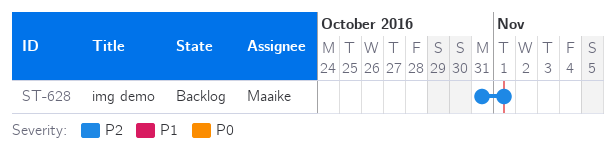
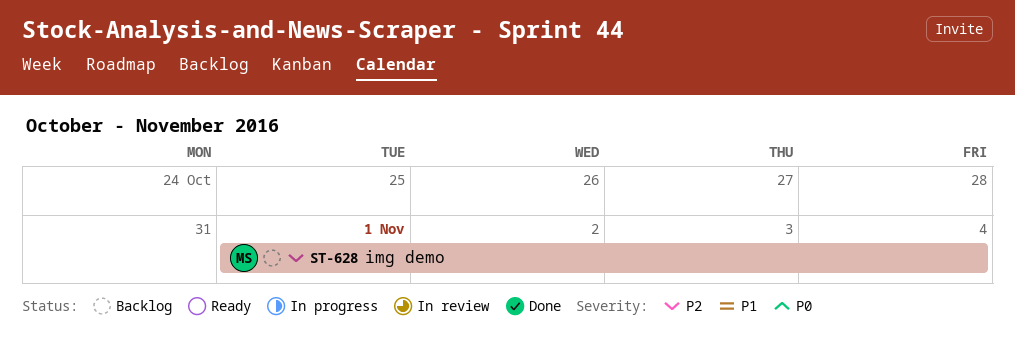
ST-628, start: Oct 31 -> Nov 1
ST-628, due: Nov 1 -> Nov 4

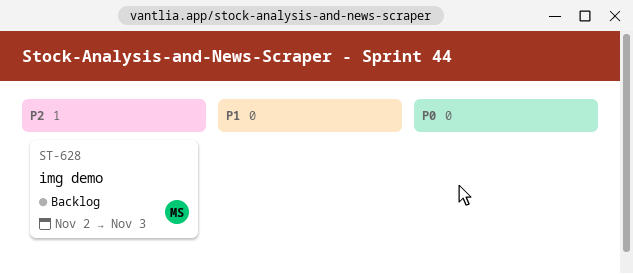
ST-628, start: Nov 1 -> Nov 2
ST-628, due: Nov 4 -> Nov 3

